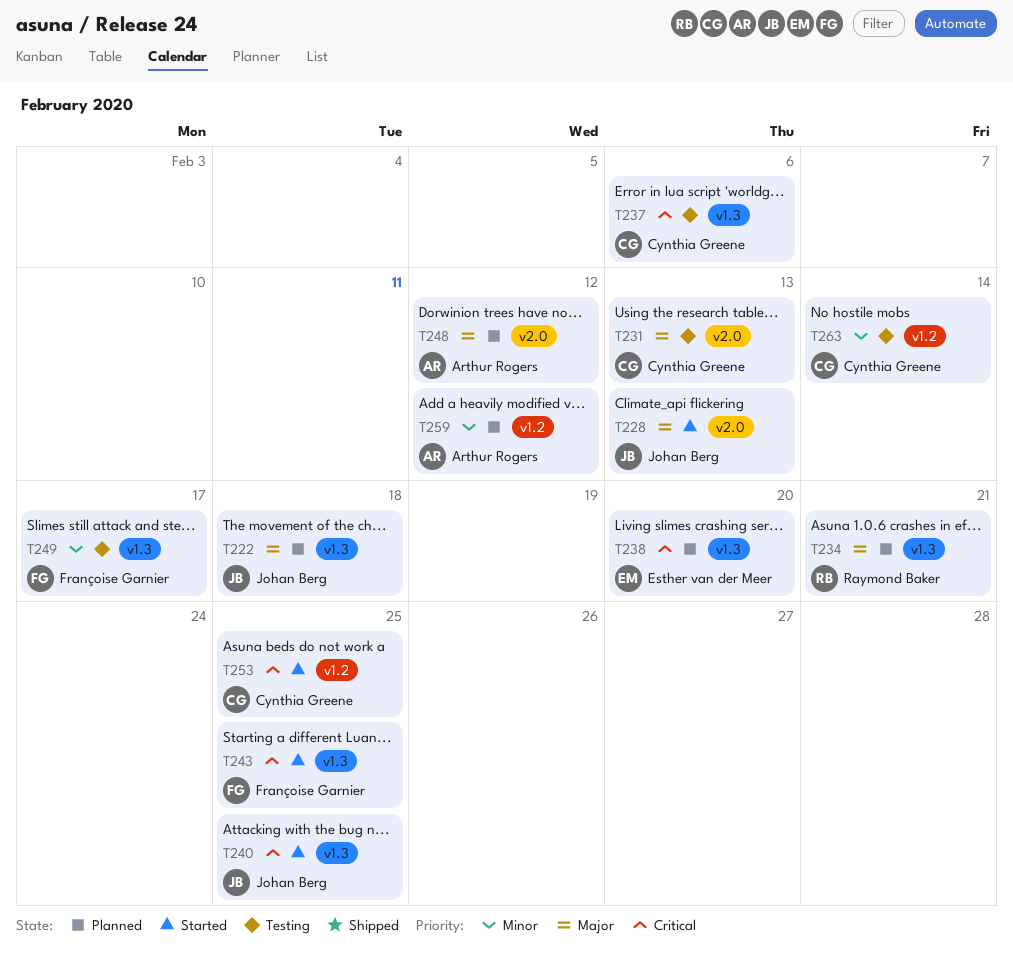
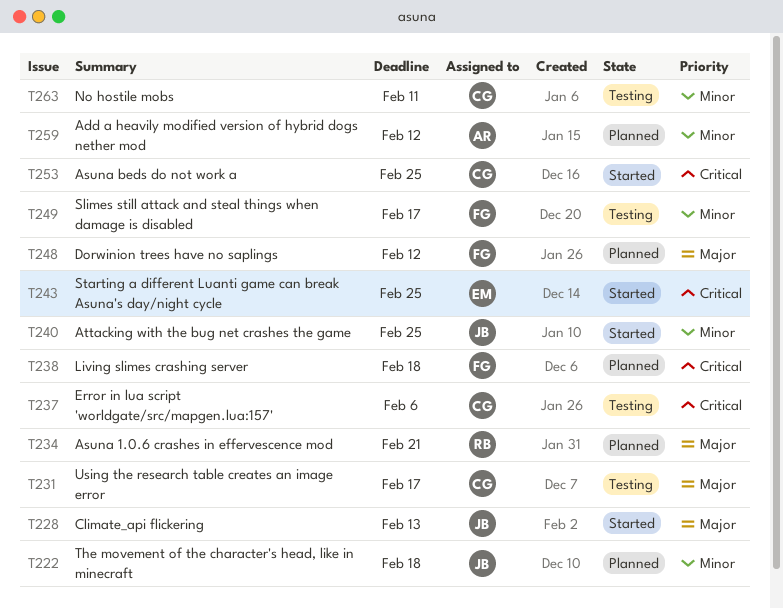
T222, priority: Major -> Minor
T231, due: Feb 13 -> Feb 17
T238, owner: Esther van der Meer -> Françoise Garnier
T238, due: Feb 20 -> Feb 18
T240, priority: Critical -> Minor
T243, owner: Françoise Garnier -> Esther van der Meer
T248, owner: Arthur Rogers -> Françoise Garnier
T263, due: Feb 14 -> Feb 11

